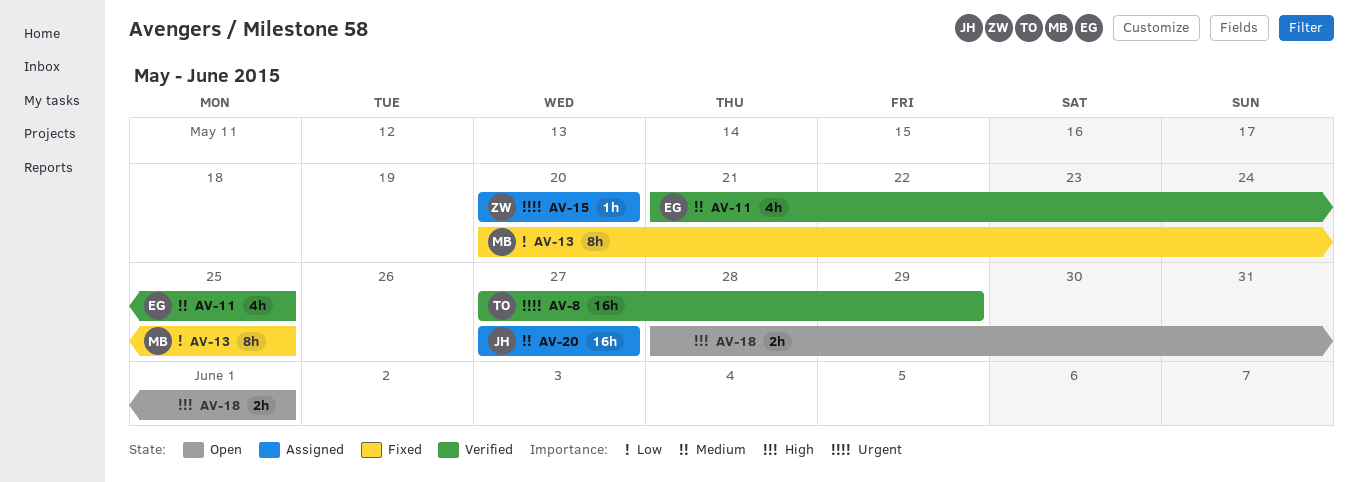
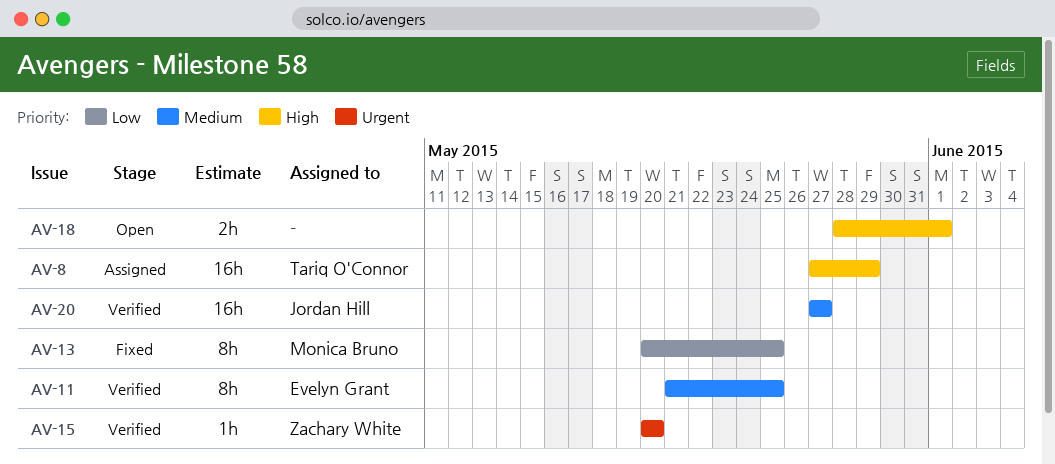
AV-8, status: Verified -> Assigned
AV-8, priority: Urgent -> High
AV-11, estimate: 4h -> 8h
AV-15, status: Assigned -> Verified
AV-20, status: Assigned -> Verified

